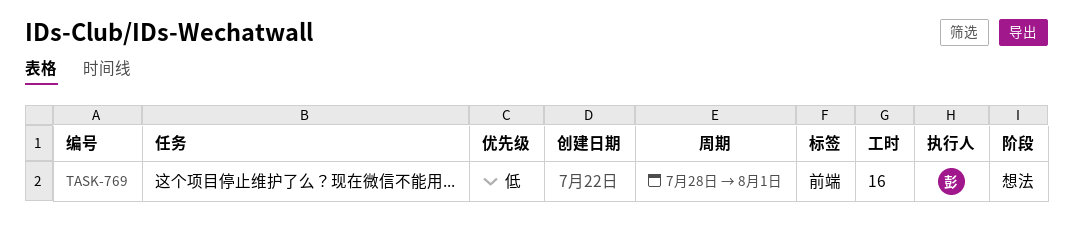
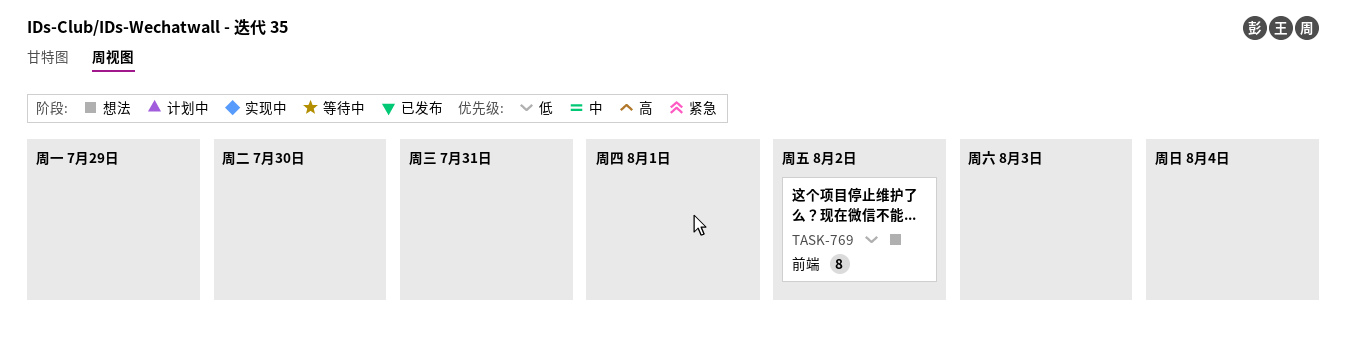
TASK-769, estimate: 16 -> 8
TASK-769, due: Aug 1 -> Aug 2

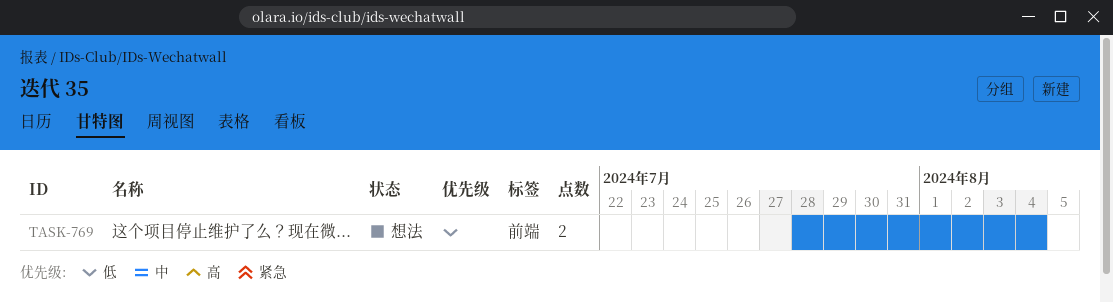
TASK-769, estimate: 8 -> 2
TASK-769, due: Aug 2 -> Aug 4

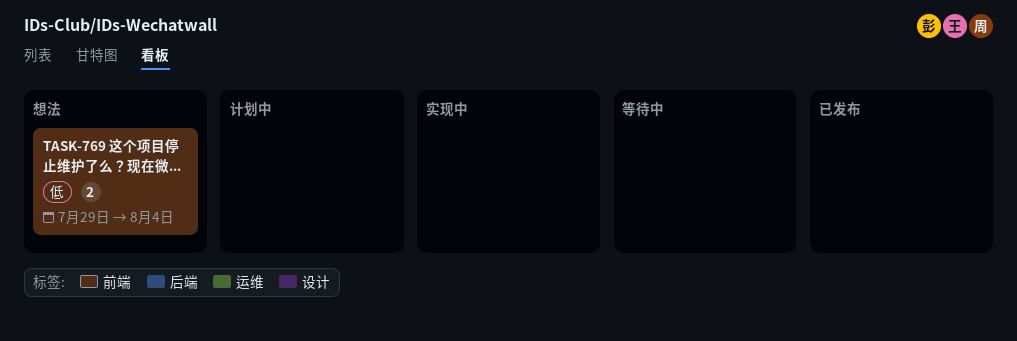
TASK-769, start: Jul 28 -> Jul 29

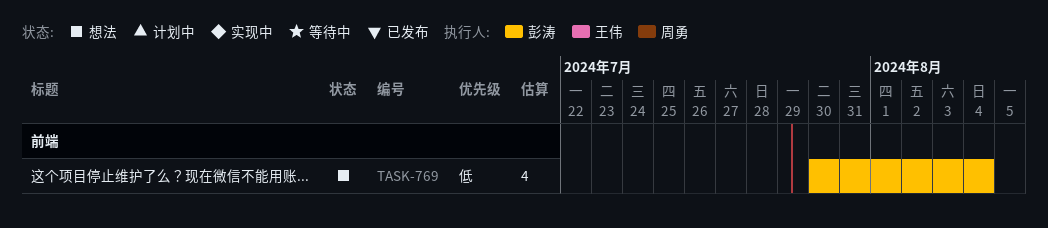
TASK-769, estimate: 2 -> 4
TASK-769, start: Jul 29 -> Jul 30

